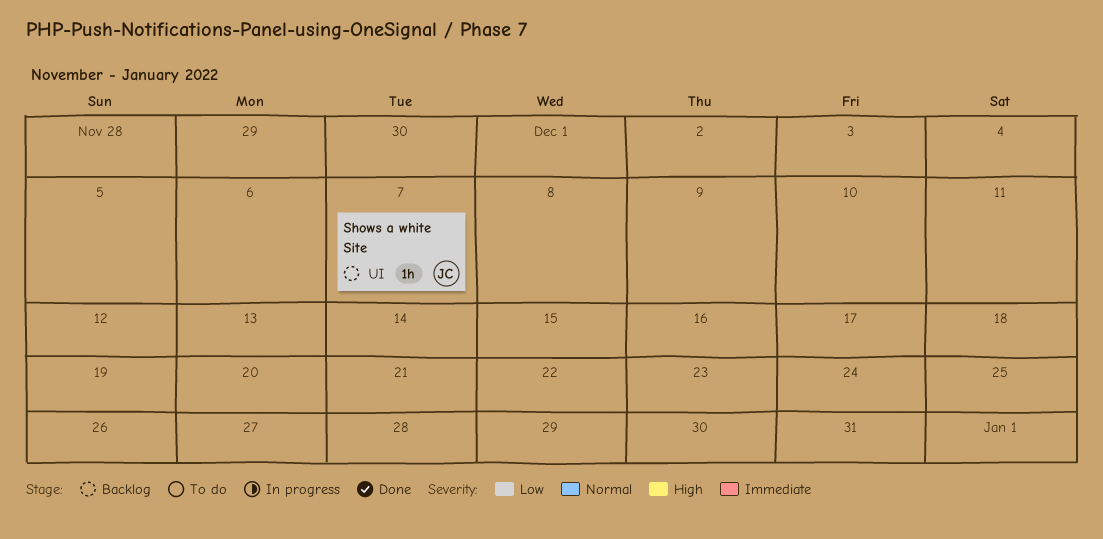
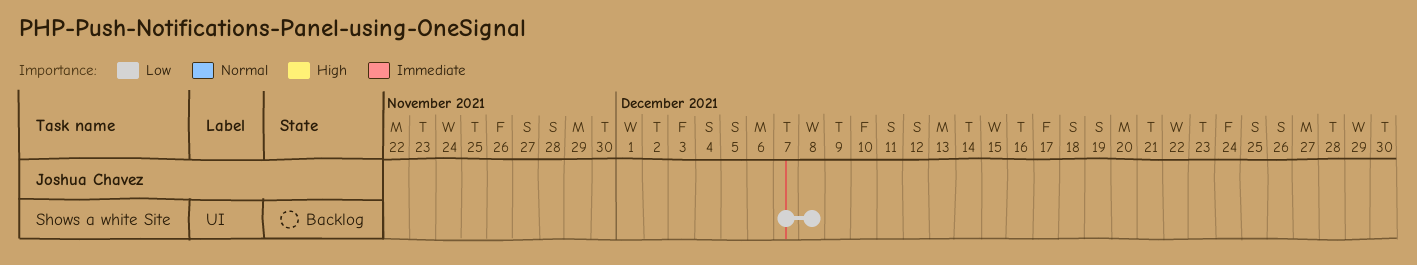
Shows a white Site, due: Dec 7 -> Dec 8

